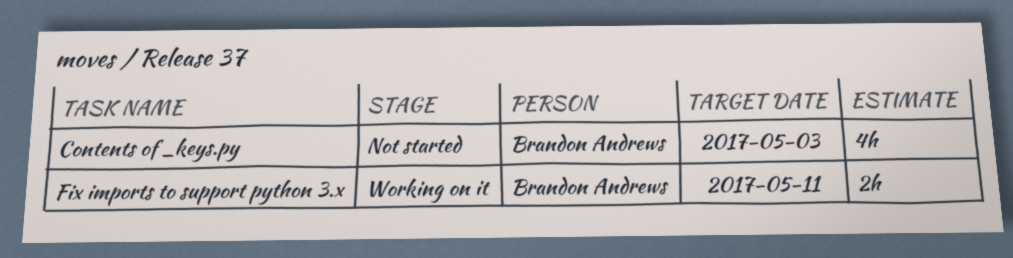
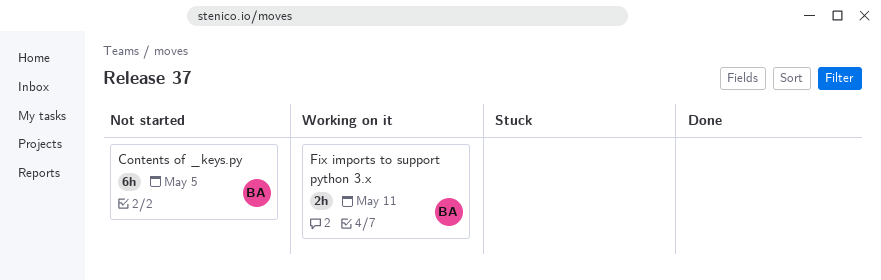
Contents of _keys.py, estimate: 4h -> 6h
Contents of _keys.py, due: May 3 -> May 5

